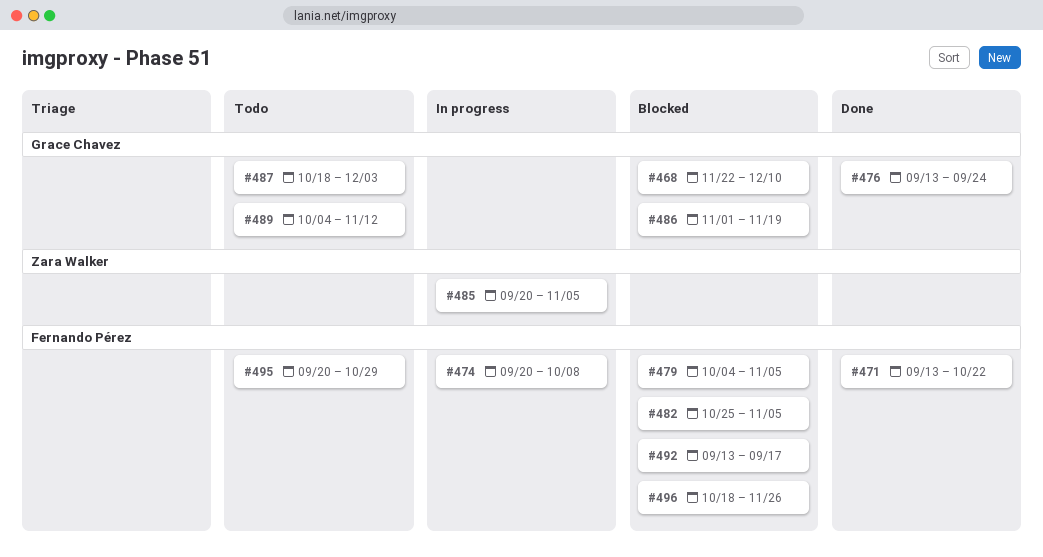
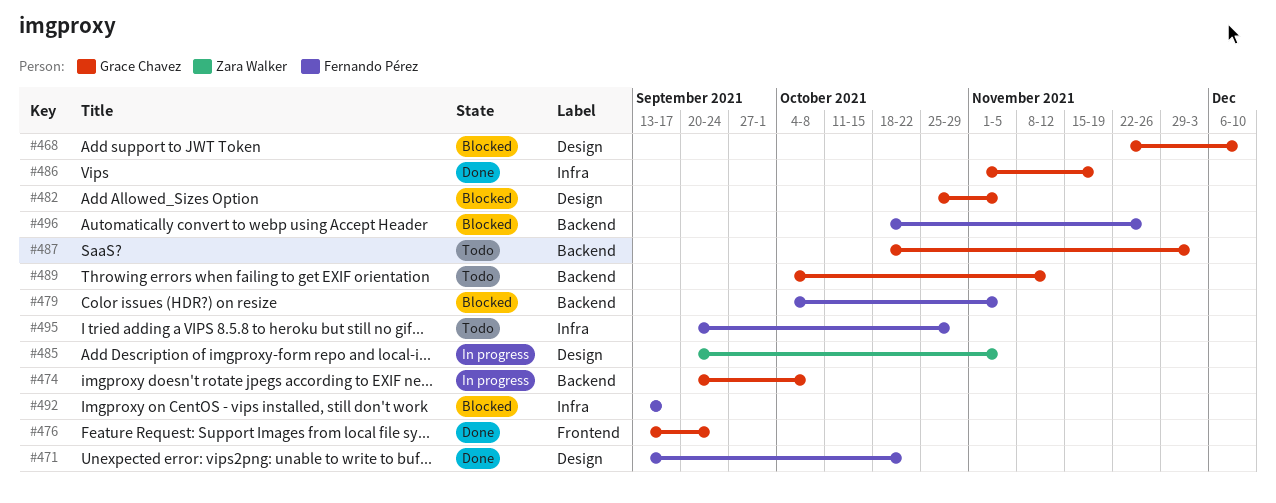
#474, owner: Fernando Pérez -> Grace Chavez
#482, owner: Fernando Pérez -> Grace Chavez
#486, status: Blocked -> Done

